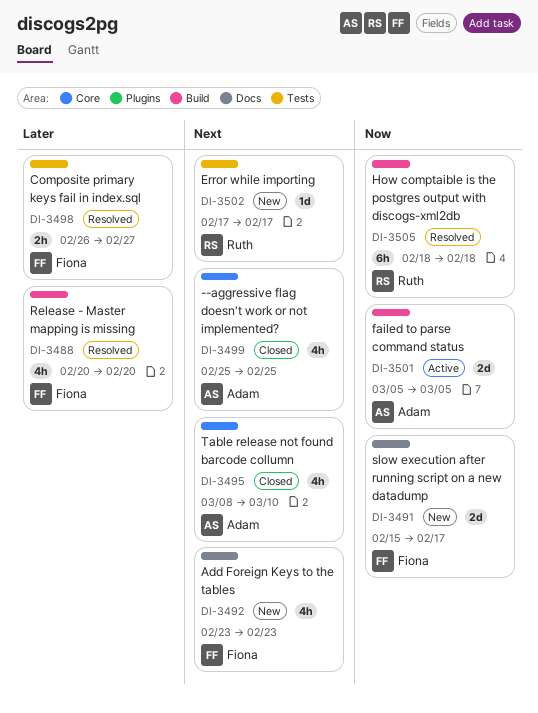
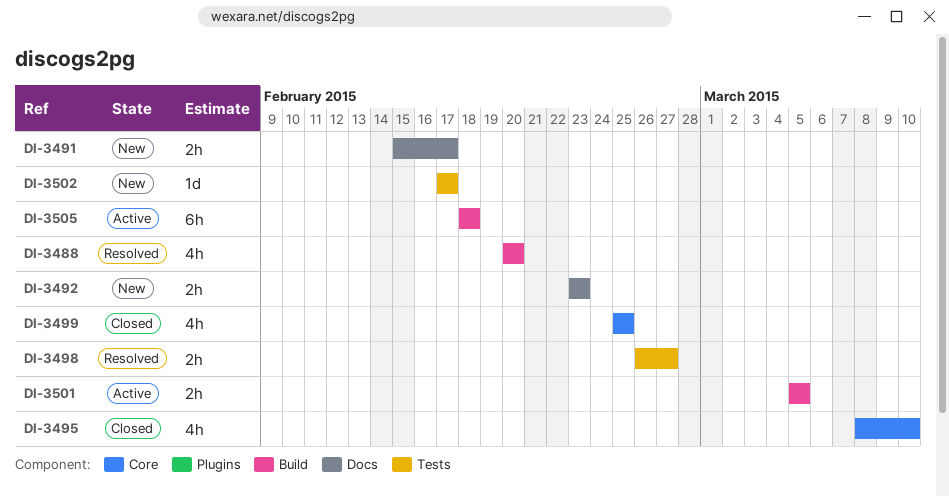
DI-3491, estimate: 2d -> 2h
DI-3492, estimate: 4h -> 2h
DI-3501, estimate: 2d -> 2h
DI-3505, status: Resolved -> Active

